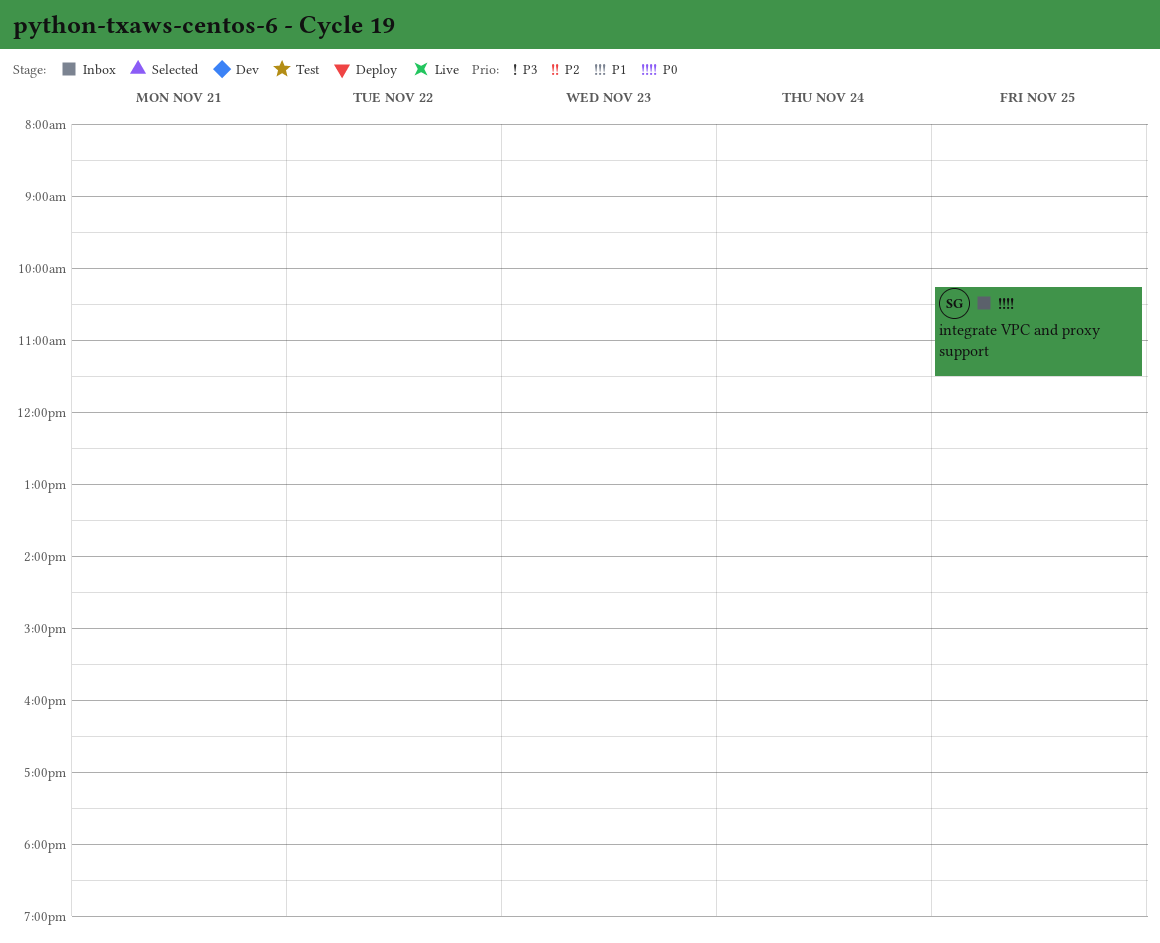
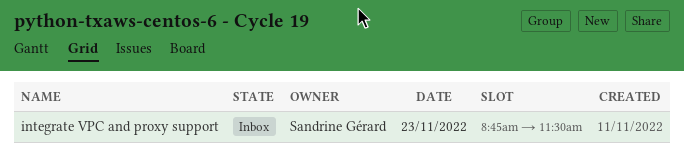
integrate VPC and proxy support, day: Nov 25 -> Nov 23
integrate VPC and proxy support, begins: 10:15 -> 08:45

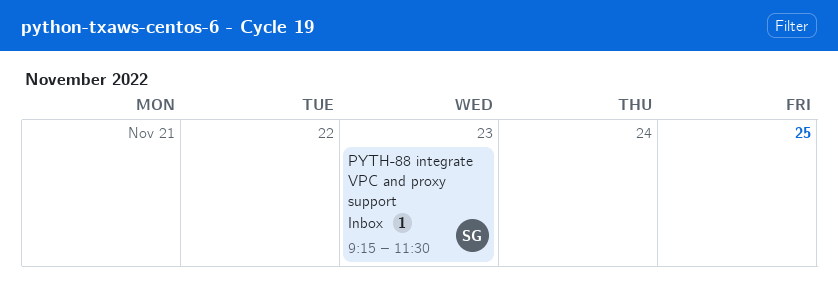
integrate VPC and proxy support, begins: 08:45 -> 09:15

